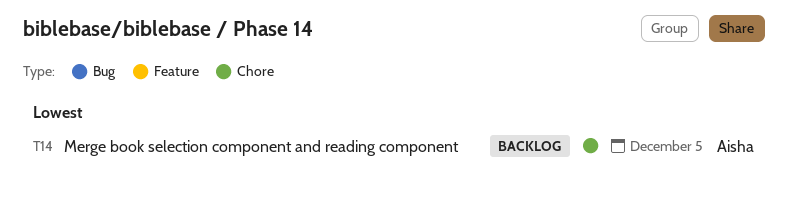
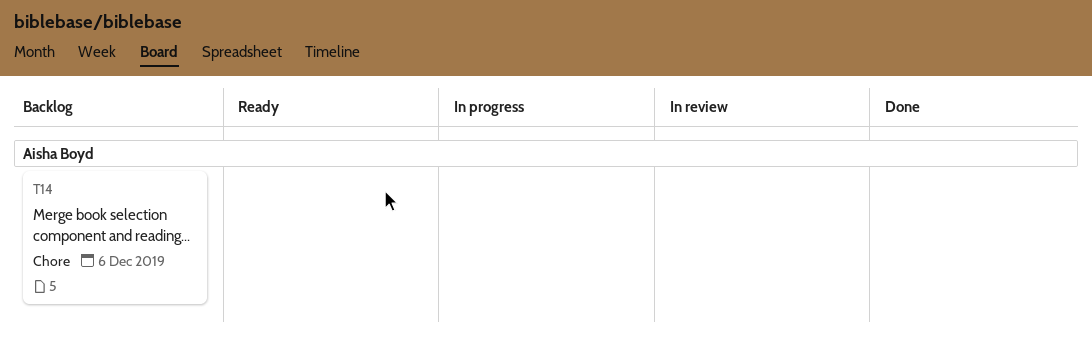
T14, due: Dec 5 -> Dec 6

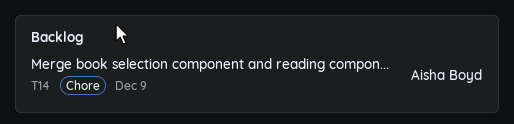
T14, due: Dec 6 -> Dec 9

